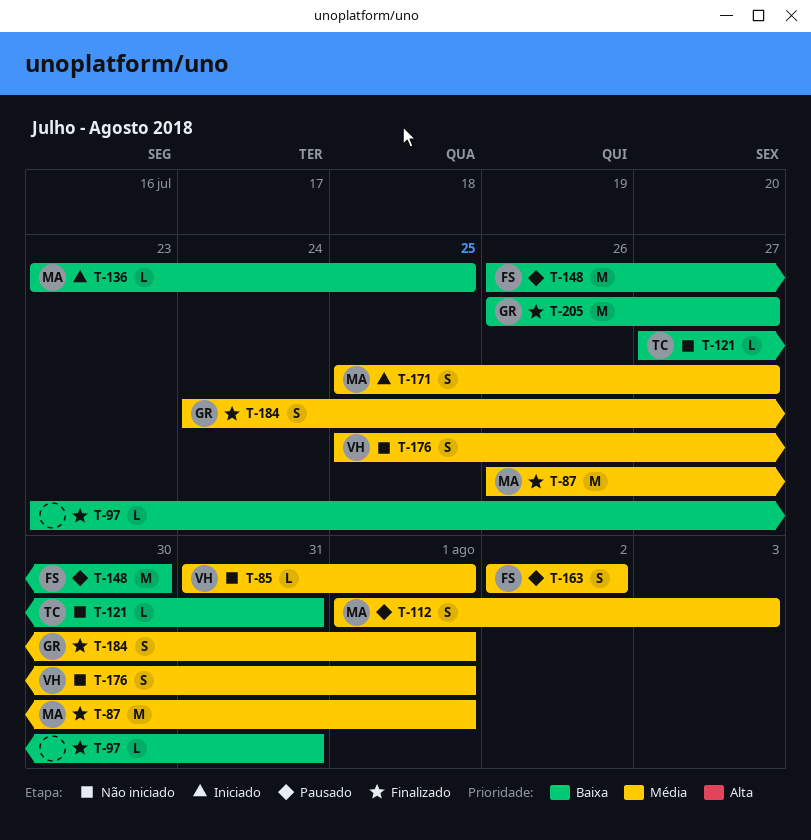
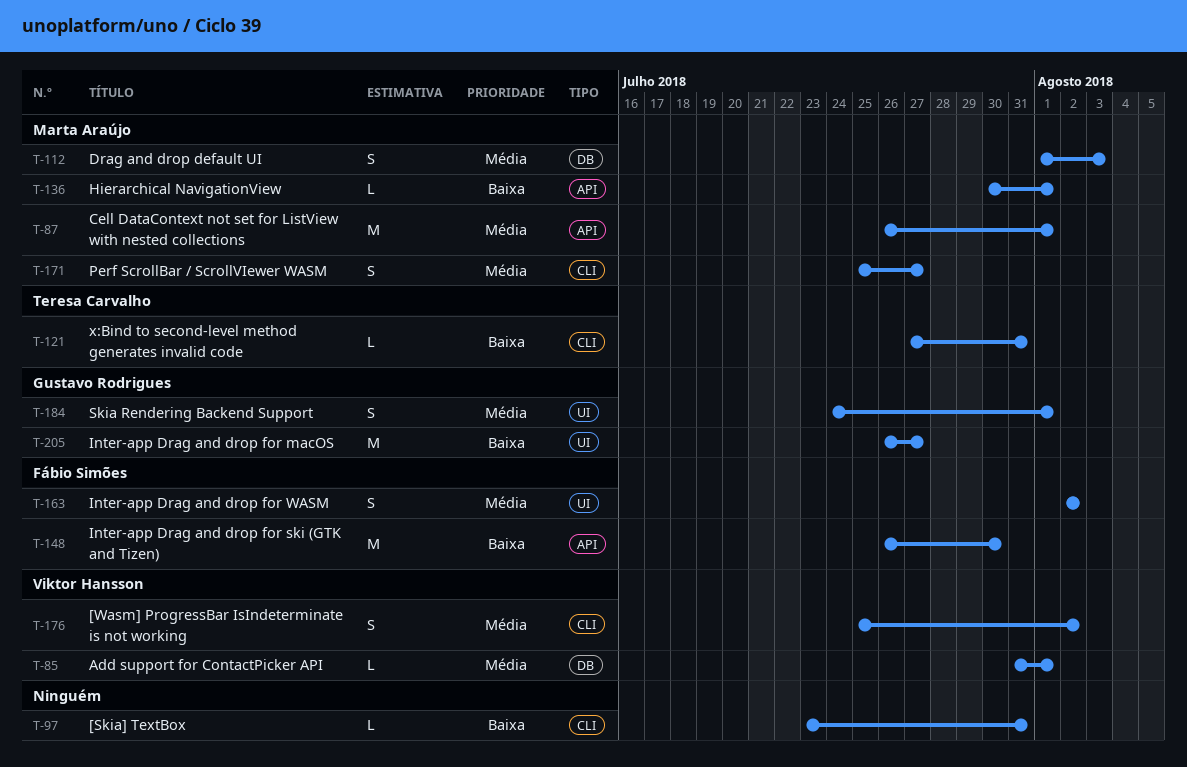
T-136, start: Jul 23 -> Jul 30
T-136, due: Jul 25 -> Aug 1
T-176, due: Aug 1 -> Aug 2

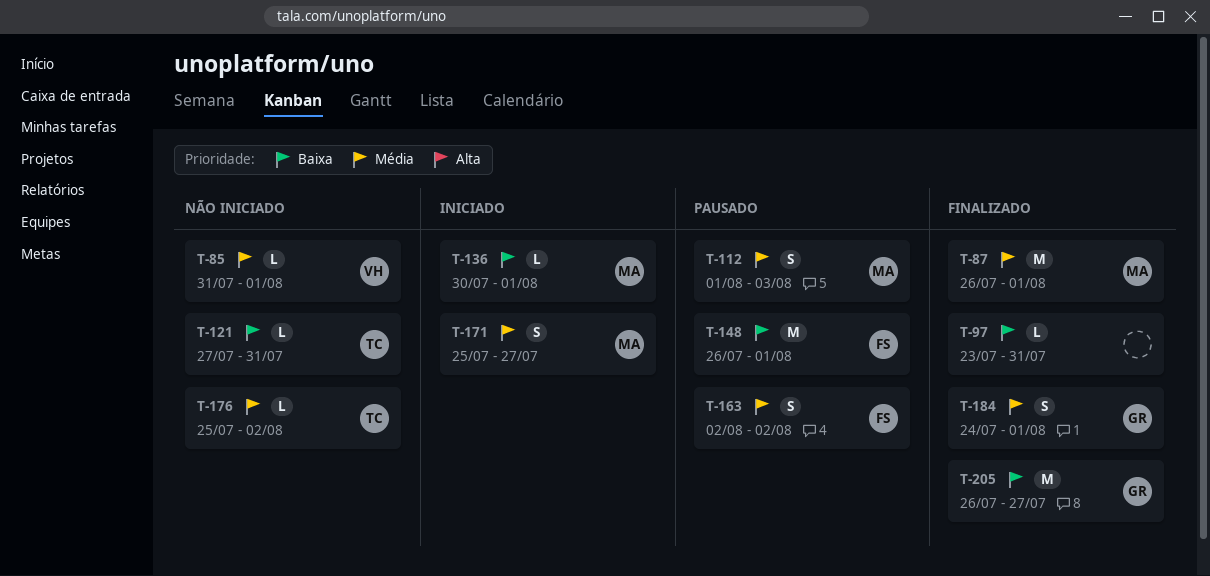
T-148, due: Jul 30 -> Aug 1
T-176, owner: Viktor Hansson -> Teresa Carvalho
T-176, estimate: S -> L

